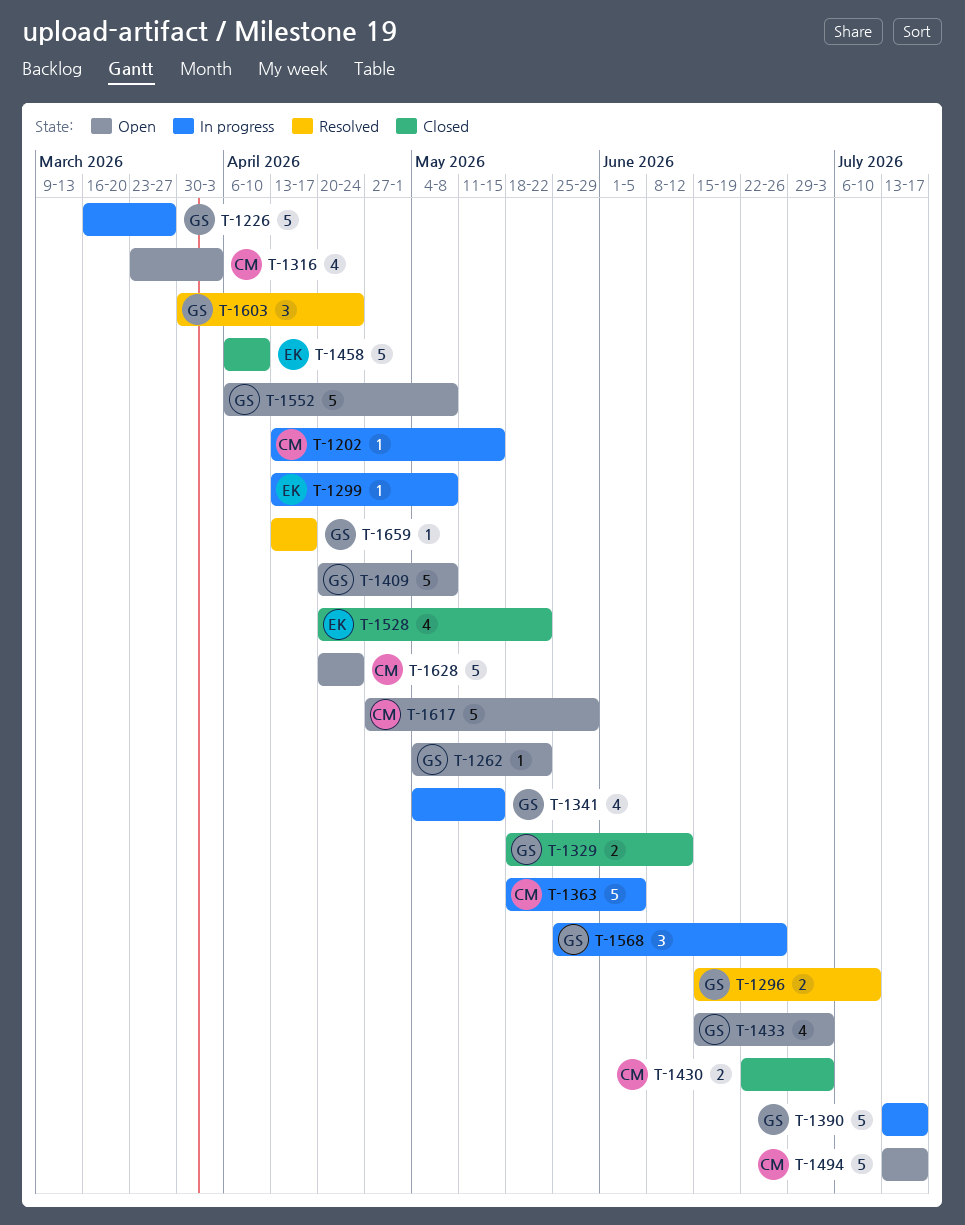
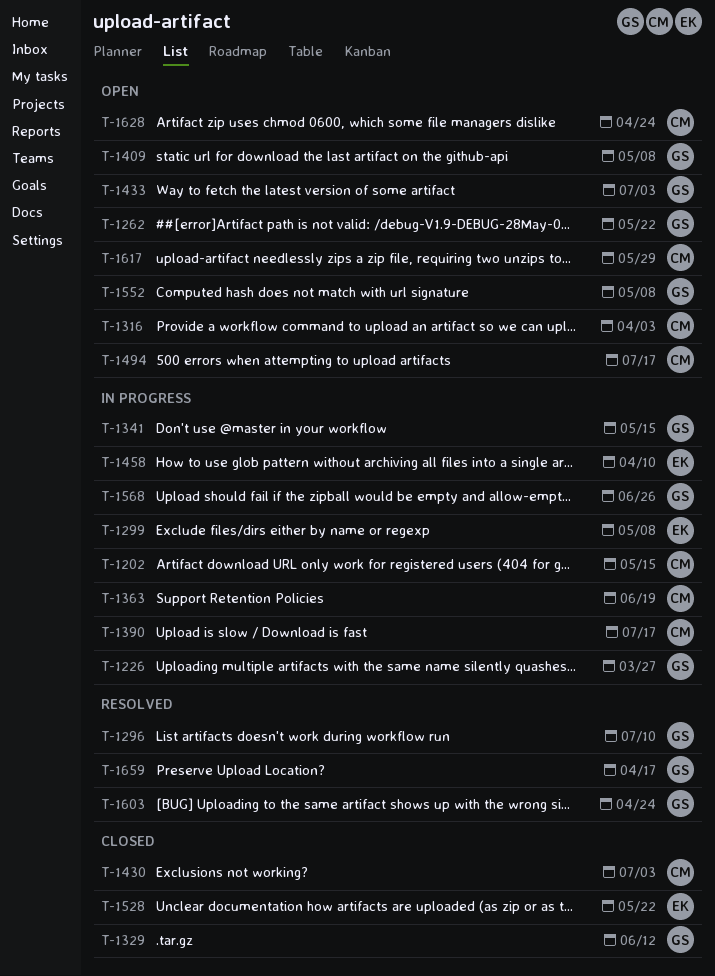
T-1363, due: Jun 5 -> Jun 19
T-1390, owner: GS -> CM
T-1458, status: Closed -> In progress

